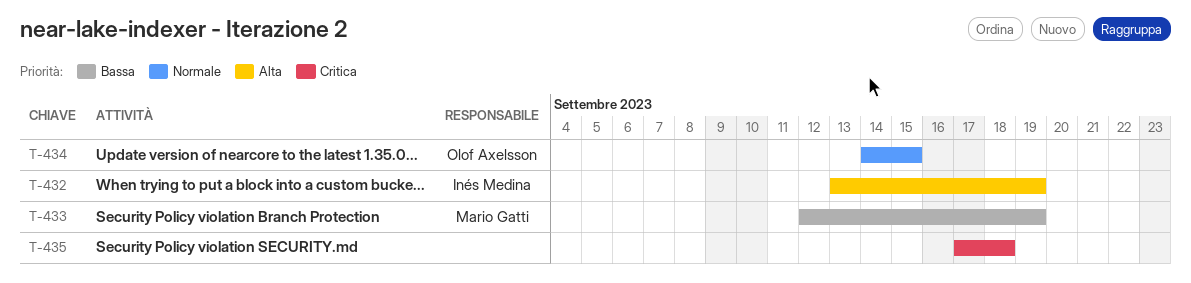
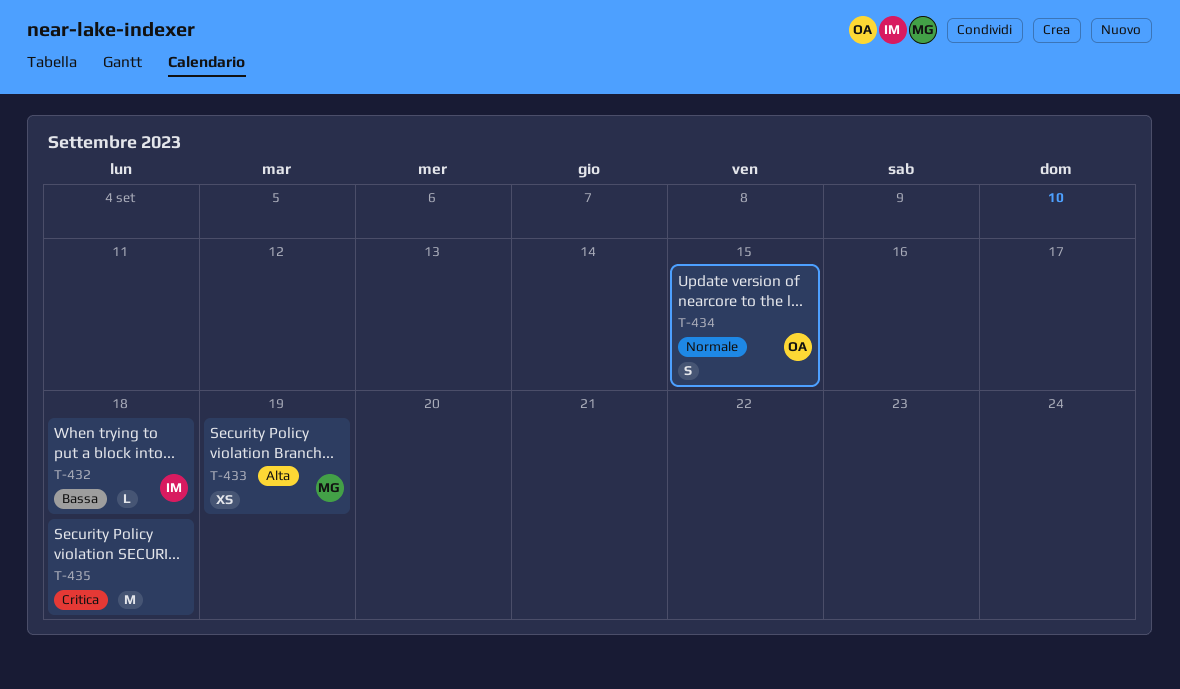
T-432, priority: Alta -> Bassa
T-432, due: Sep 19 -> Sep 18
T-433, priority: Bassa -> Alta

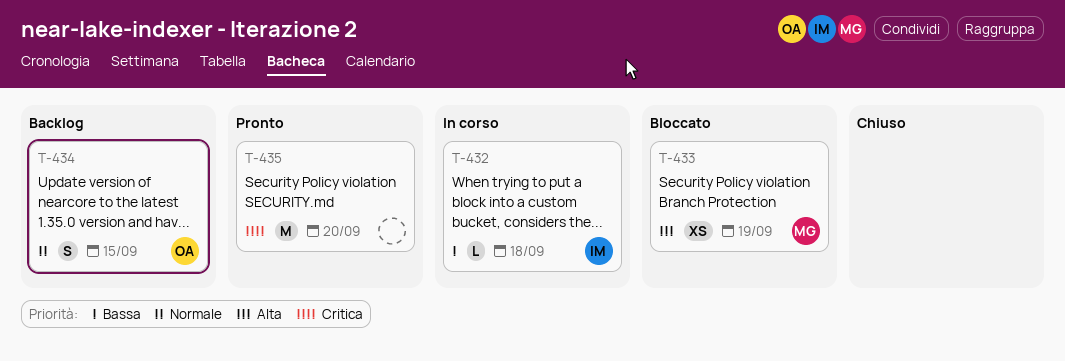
T-435, due: Sep 18 -> Sep 20

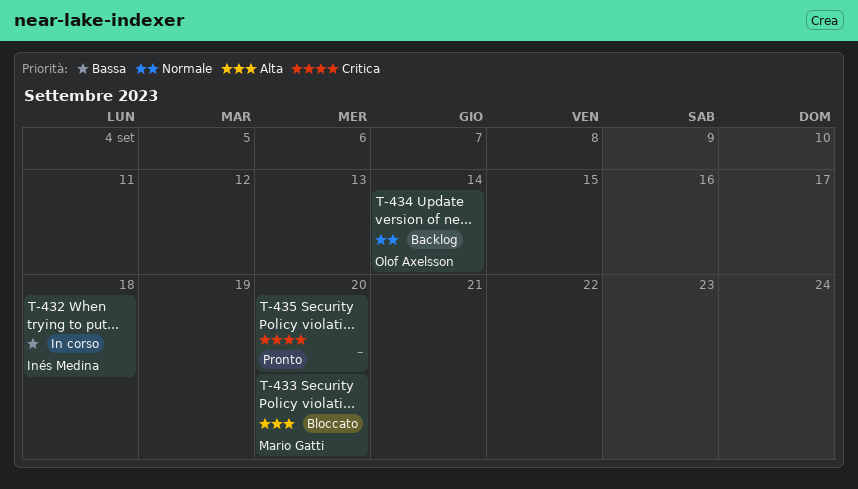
T-433, due: Sep 19 -> Sep 20
T-434, due: Sep 15 -> Sep 14

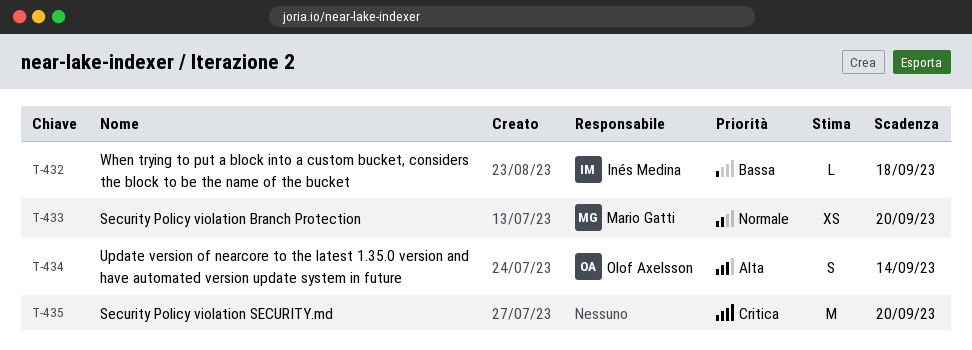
T-433, priority: Alta -> Normale
T-434, priority: Normale -> Alta

